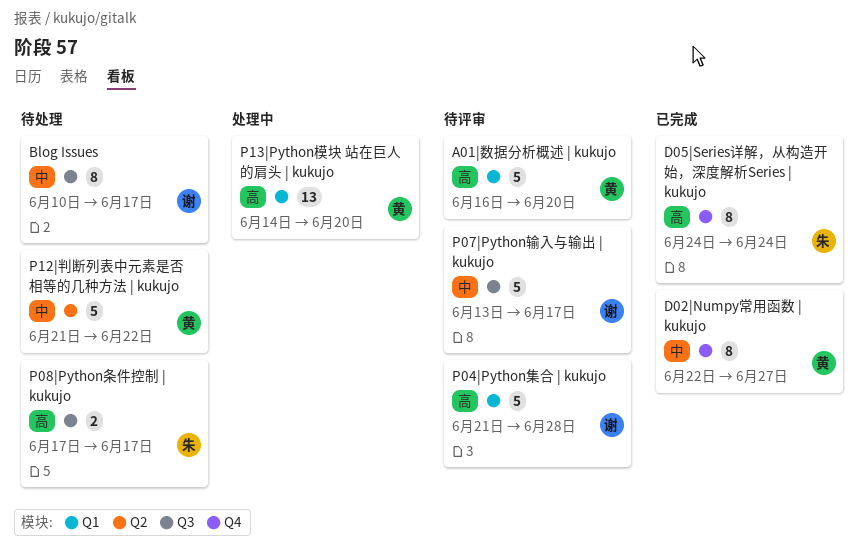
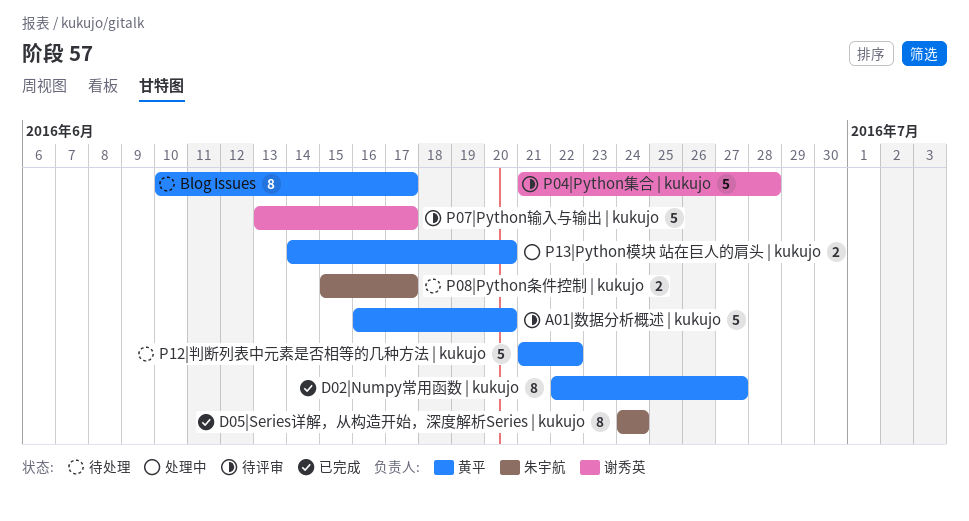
Blog Issues, owner: 谢秀英 -> 黄平
P08|Python条件控制 | kukujo, start: Jun 17 -> Jun 15
P13|Python模块 站在巨人的肩头 | kukujo, estimate: 13 -> 2

